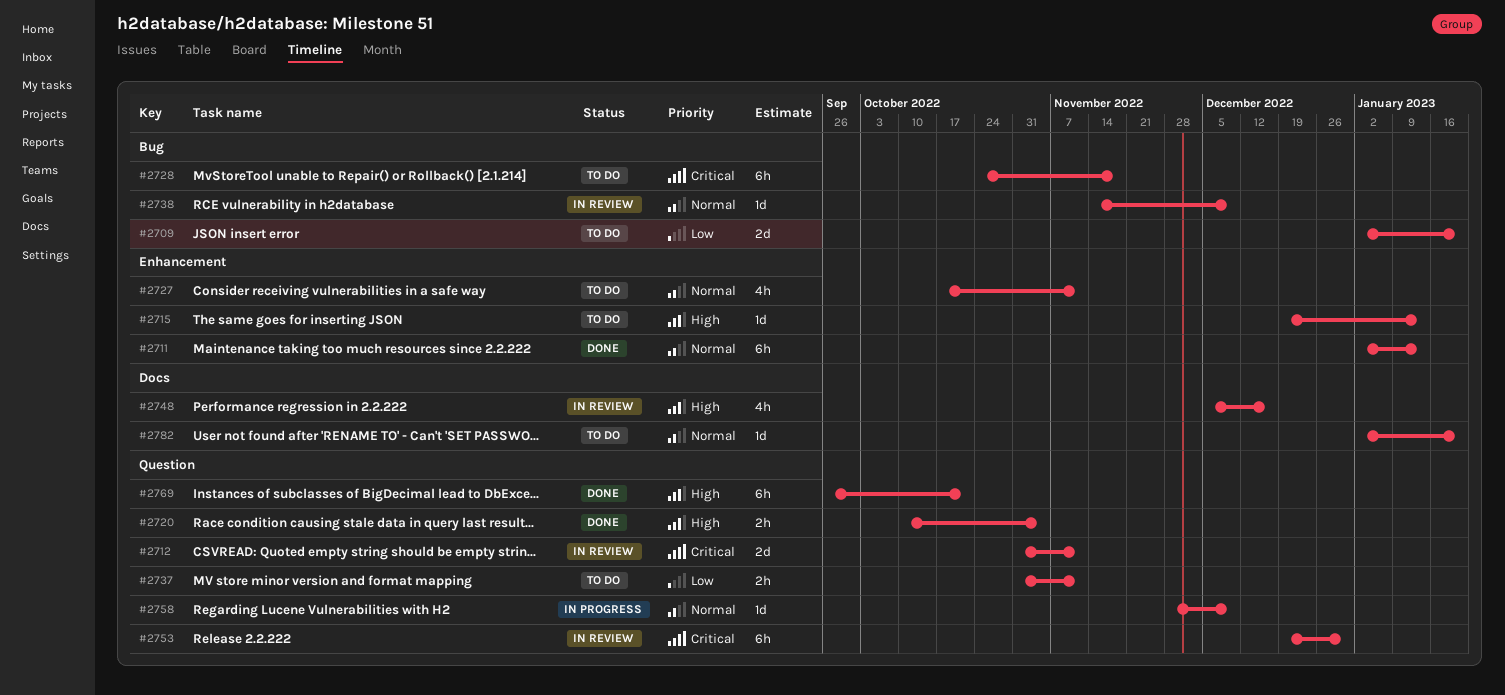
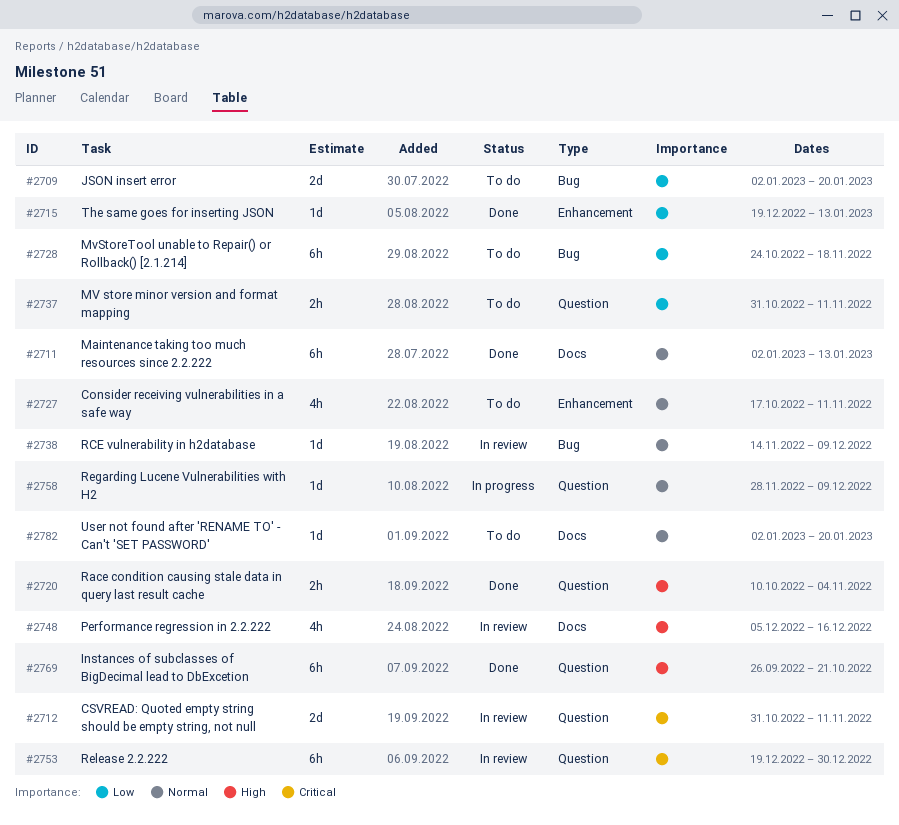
#2711, label: Enhancement -> Docs
#2715, status: To do -> Done
#2715, priority: High -> Low
#2728, priority: Critical -> Low

